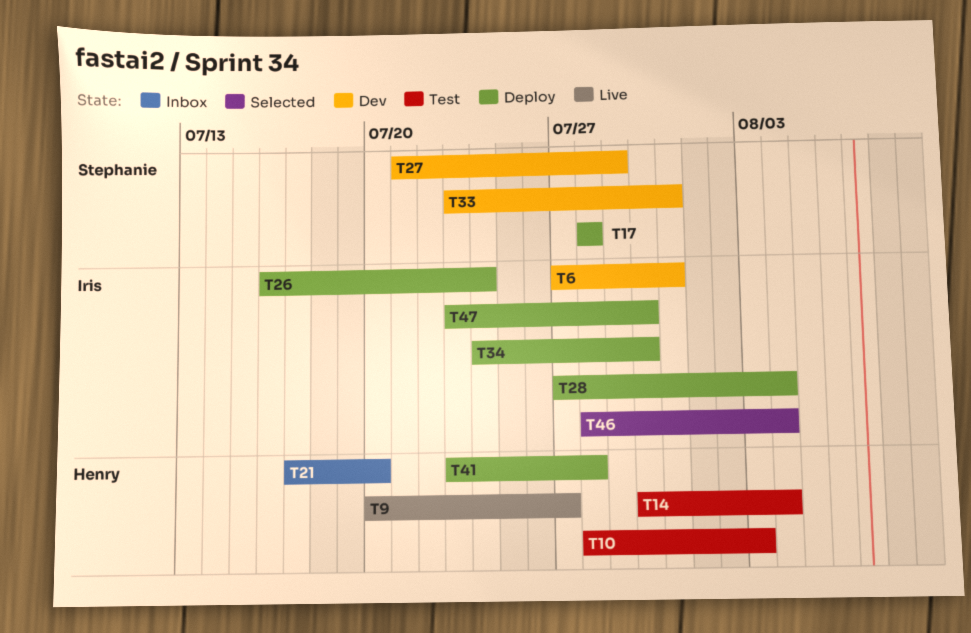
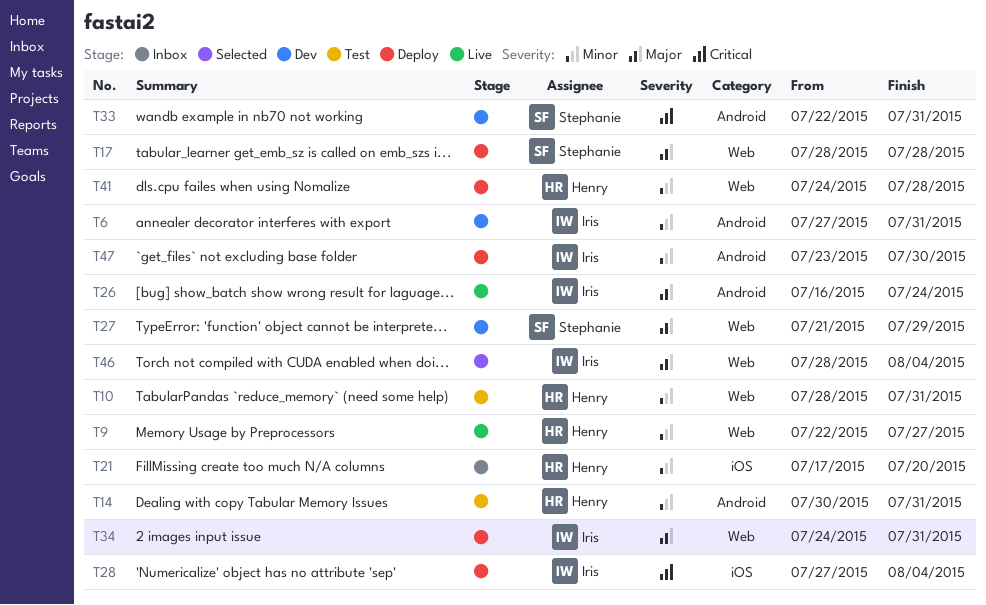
T9, start: Jul 20 -> Jul 22
T10, due: Aug 3 -> Jul 31
T14, due: Aug 4 -> Jul 31
T26, status: Deploy -> Live
T33, start: Jul 23 -> Jul 22
T34, due: Jul 30 -> Jul 31
T41, start: Jul 23 -> Jul 24

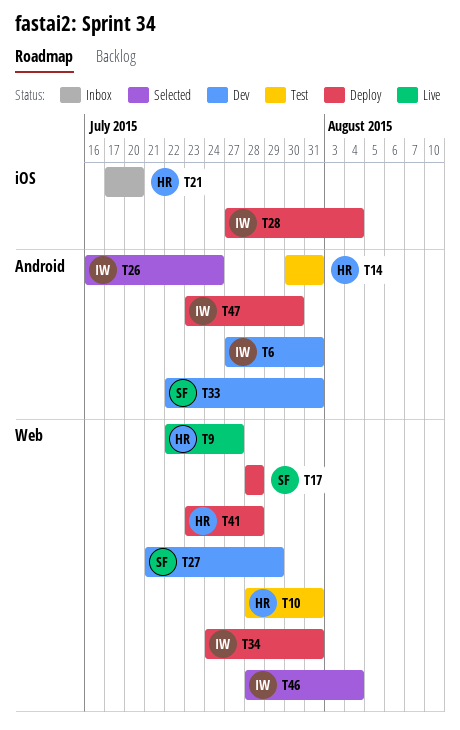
T26, status: Live -> Selected
T41, start: Jul 24 -> Jul 23

